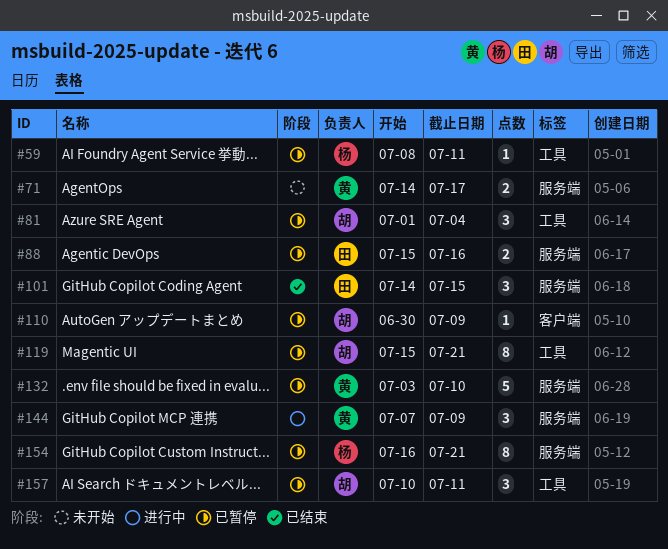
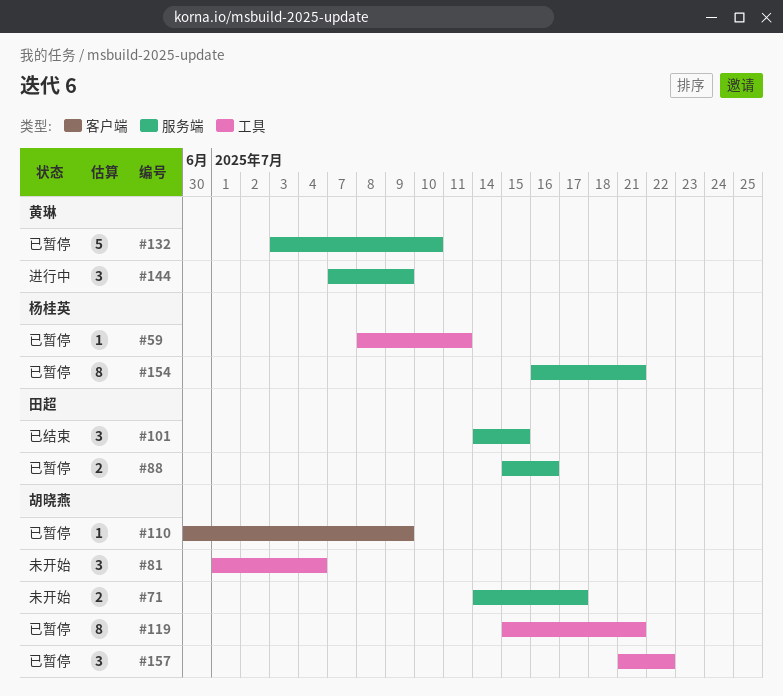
#71, owner: 黄琳 -> 胡晓燕
#81, status: 已暂停 -> 未开始
#157, start: Jul 10 -> Jul 21
#157, due: Jul 11 -> Jul 22

